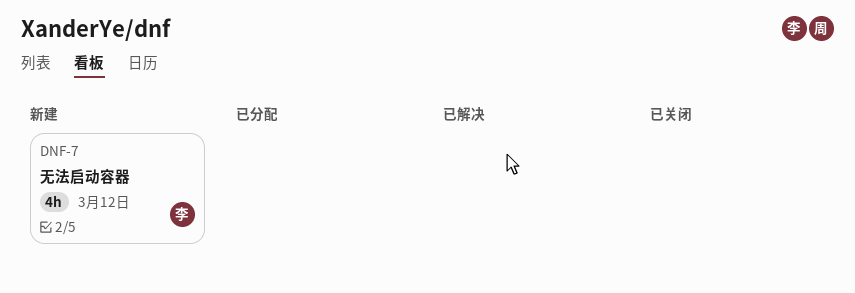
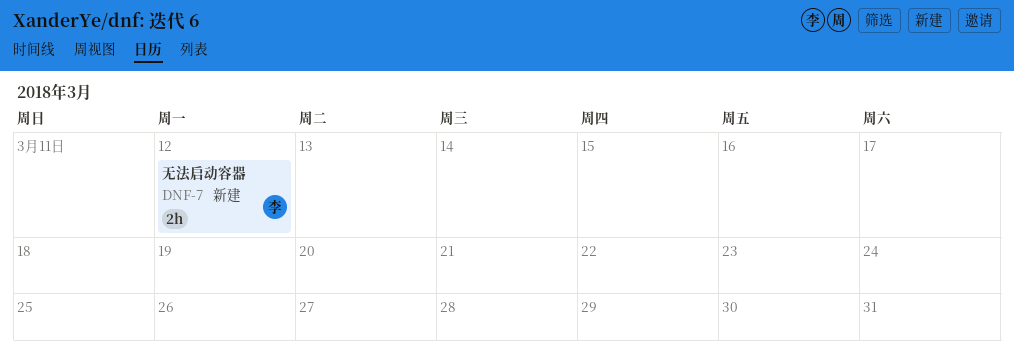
DNF-7, estimate: 4h -> 2h

